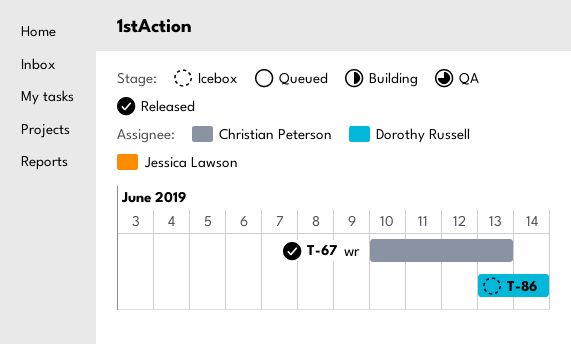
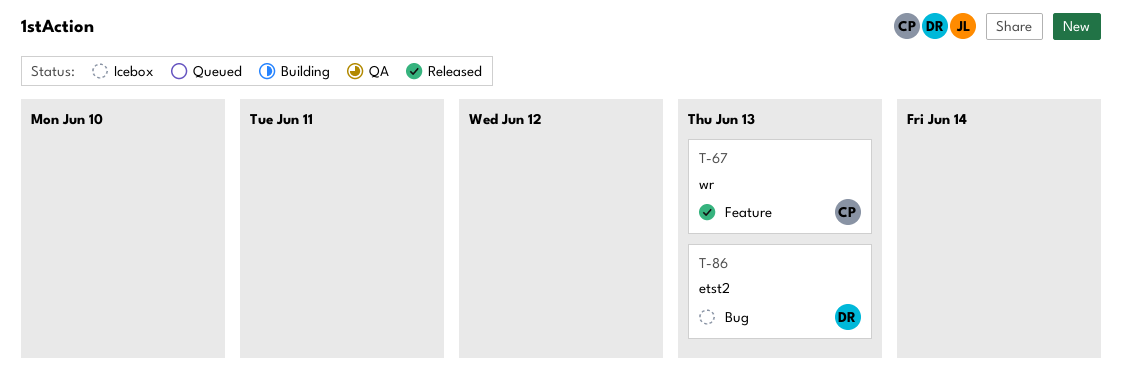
T-86, due: Jun 14 -> Jun 13

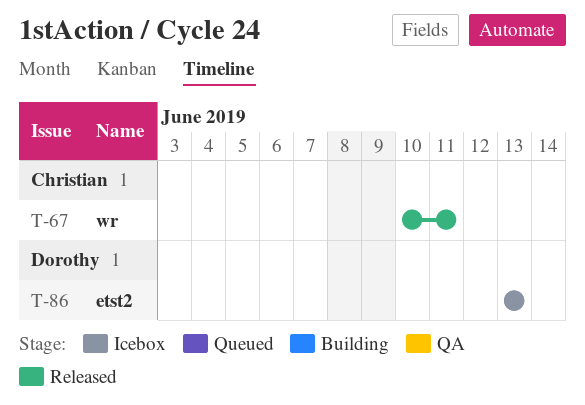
T-67, due: Jun 13 -> Jun 11

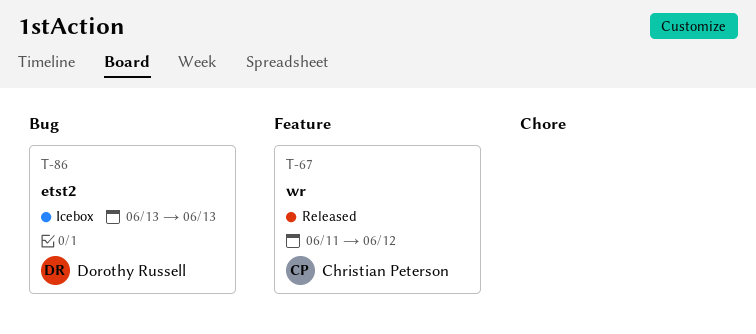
T-67, start: Jun 10 -> Jun 11
T-67, due: Jun 11 -> Jun 12

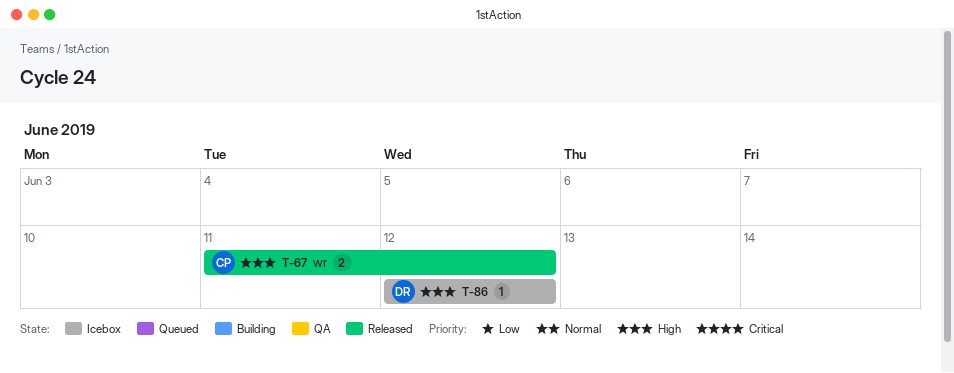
T-86, start: Jun 13 -> Jun 12
T-86, due: Jun 13 -> Jun 12

